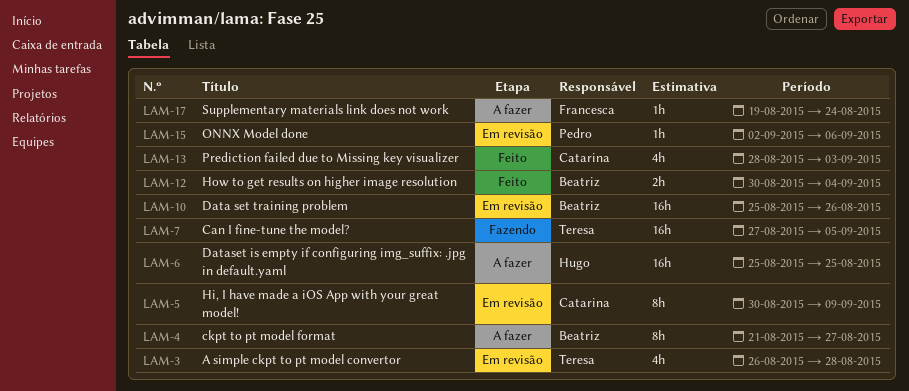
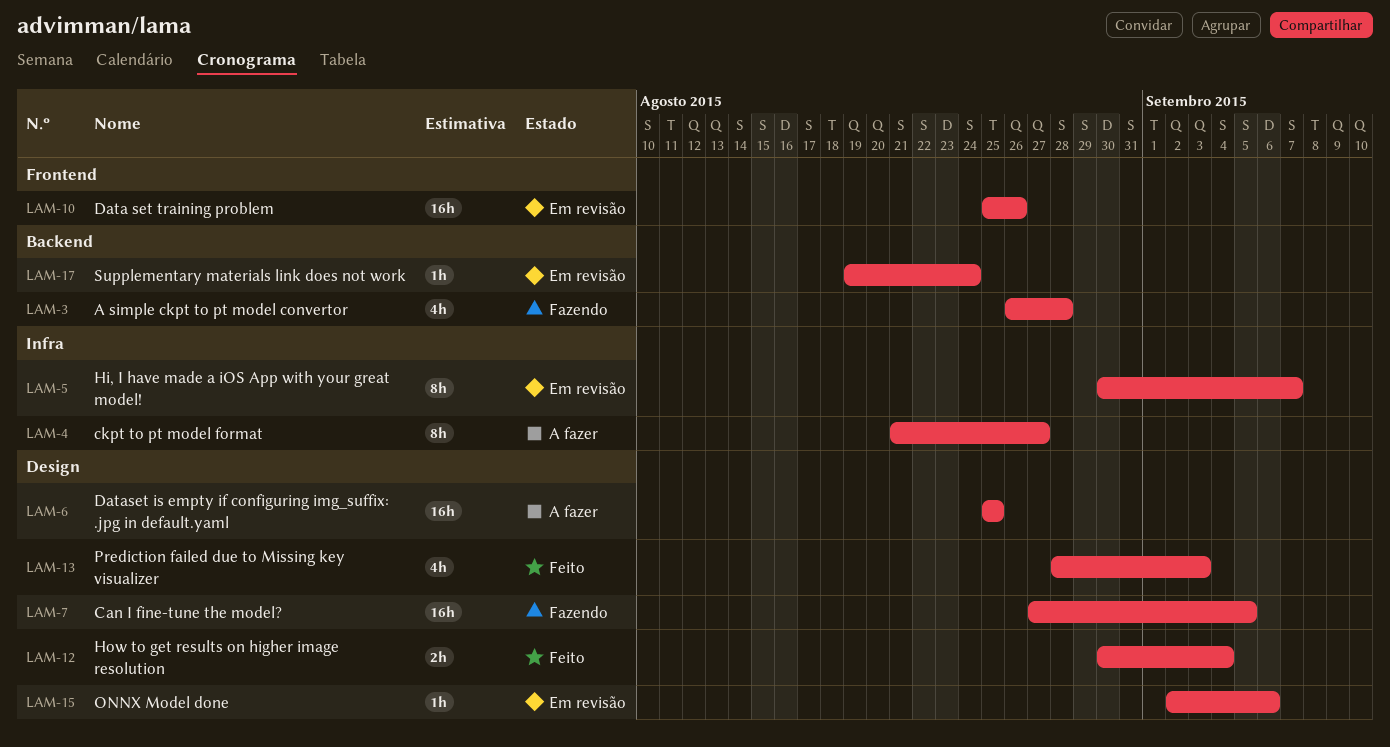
LAM-3, status: Em revisão -> Fazendo
LAM-5, due: Sep 9 -> Sep 7
LAM-17, status: A fazer -> Em revisão

